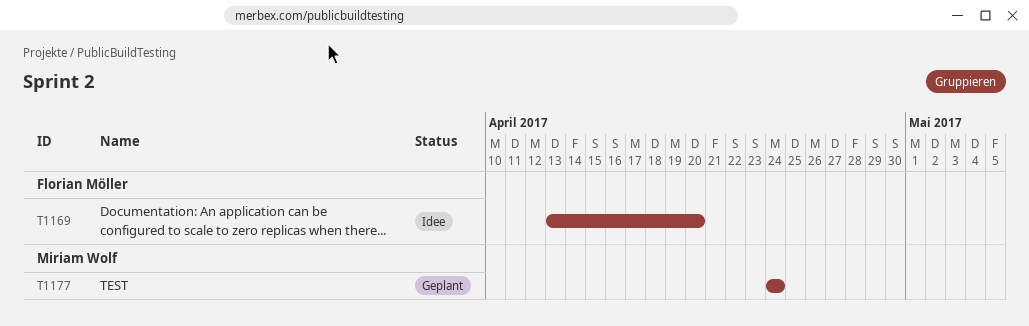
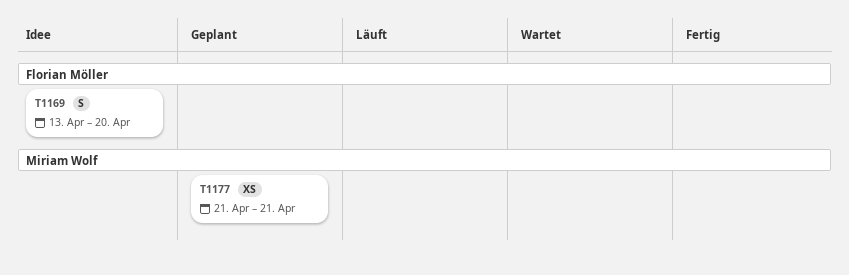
T1177, start: Apr 24 -> Apr 21
T1177, due: Apr 24 -> Apr 21

